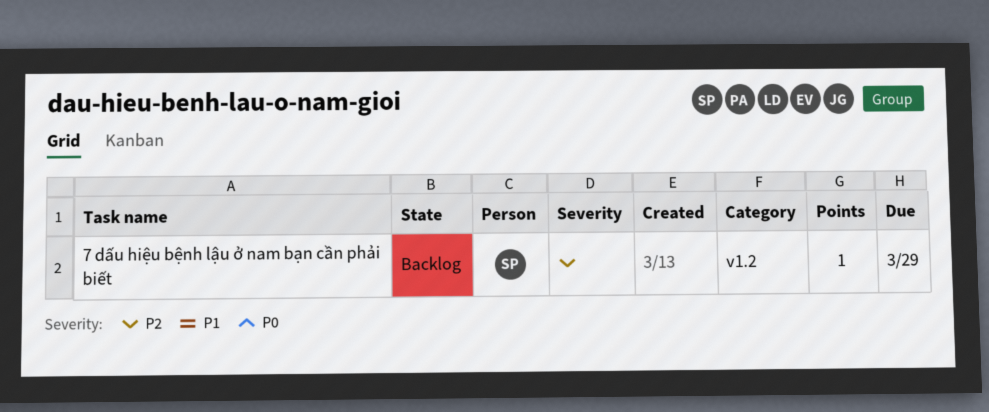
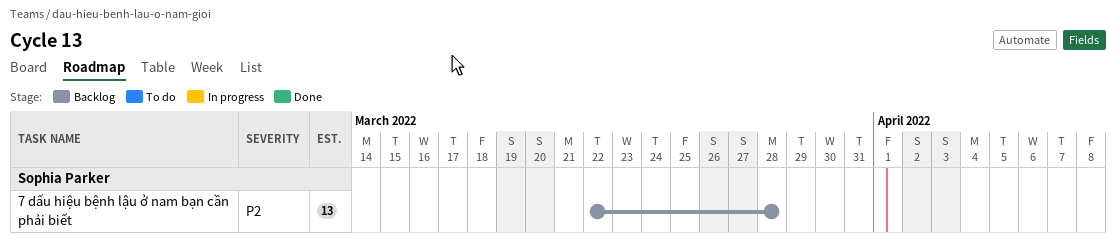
7 dấu hiệu bệnh lậu ở nam bạn cần phải biết, estimate: 1 -> 13
7 dấu hiệu bệnh lậu ở nam bạn cần phải biết, due: Mar 29 -> Mar 28

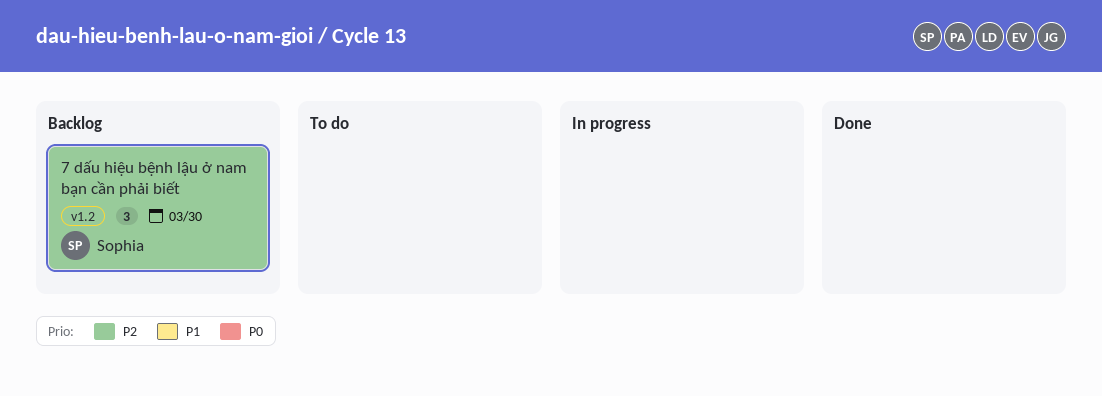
7 dấu hiệu bệnh lậu ở nam bạn cần phải biết, estimate: 13 -> 3
7 dấu hiệu bệnh lậu ở nam bạn cần phải biết, due: Mar 28 -> Mar 30

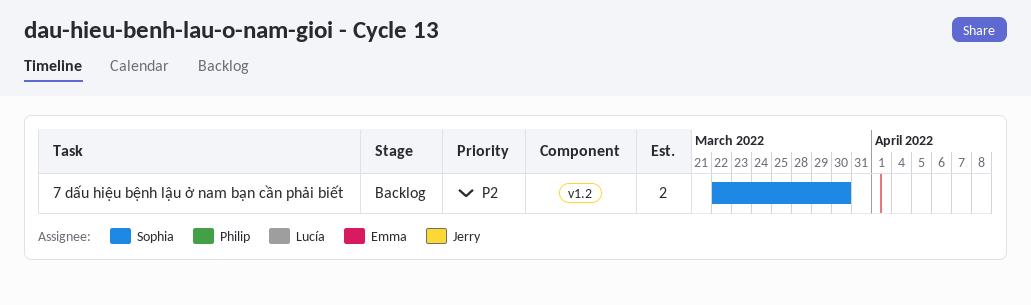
7 dấu hiệu bệnh lậu ở nam bạn cần phải biết, estimate: 3 -> 2

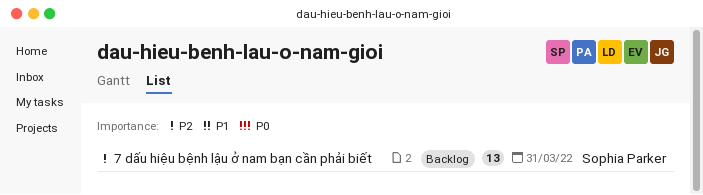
7 dấu hiệu bệnh lậu ở nam bạn cần phải biết, estimate: 2 -> 13
7 dấu hiệu bệnh lậu ở nam bạn cần phải biết, due: Mar 30 -> Mar 31

